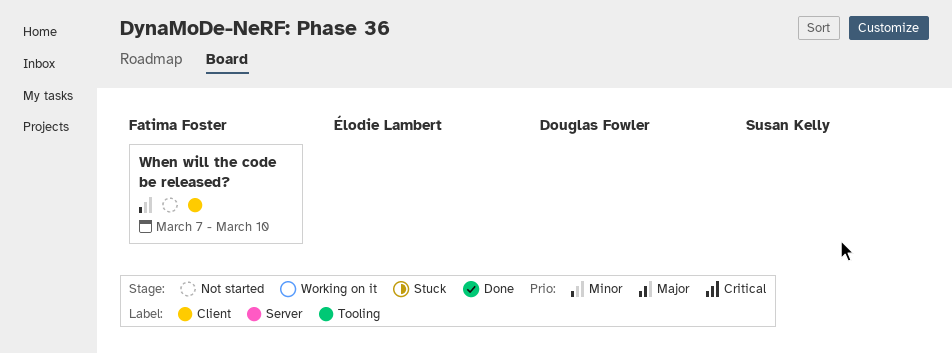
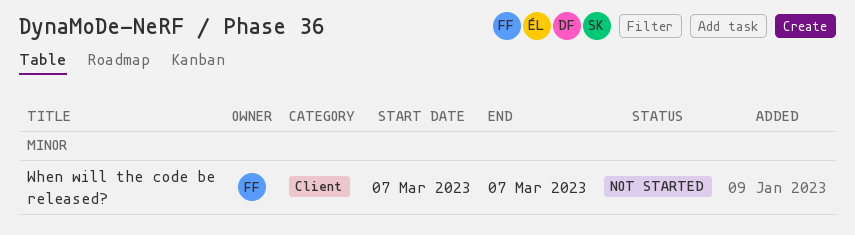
When will the code be released?, due: Mar 10 -> Mar 7

